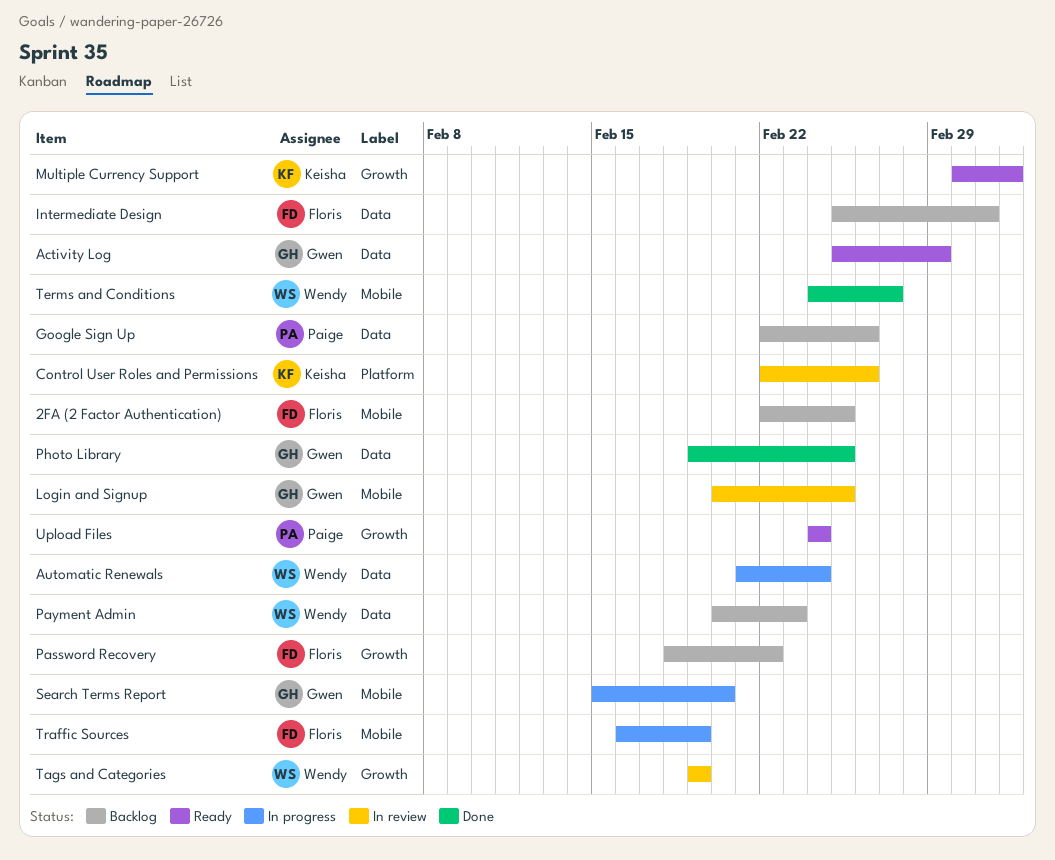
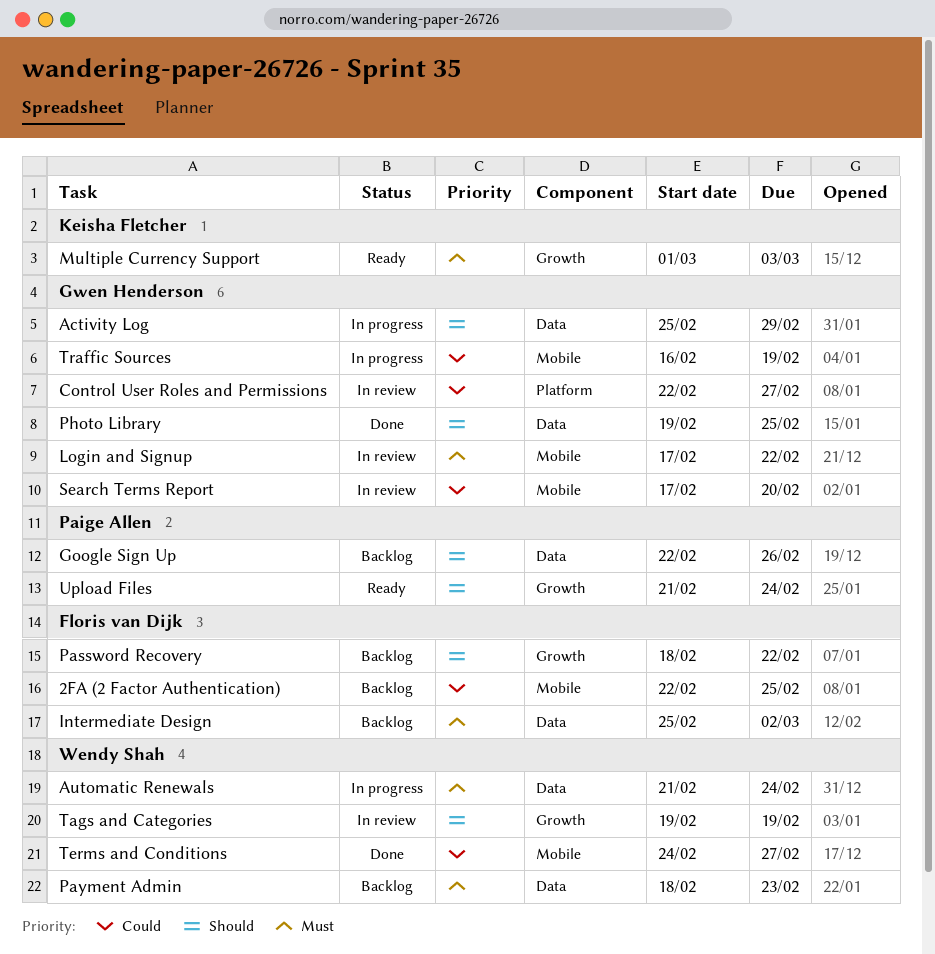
Activity Log, status: Ready -> In progress
Control User Roles and Permissions, owner: Keisha Fletcher -> Gwen Henderson
Control User Roles and Permissions, due: Feb 26 -> Feb 27
Login and Signup, start: Feb 20 -> Feb 17
Login and Signup, due: Feb 25 -> Feb 22
Payment Admin, start: Feb 20 -> Feb 18
Search Terms Report, status: In progress -> In review
Search Terms Report, start: Feb 15 -> Feb 17
Traffic Sources, owner: Floris van Dijk -> Gwen Henderson
Upload Files, start: Feb 24 -> Feb 21

